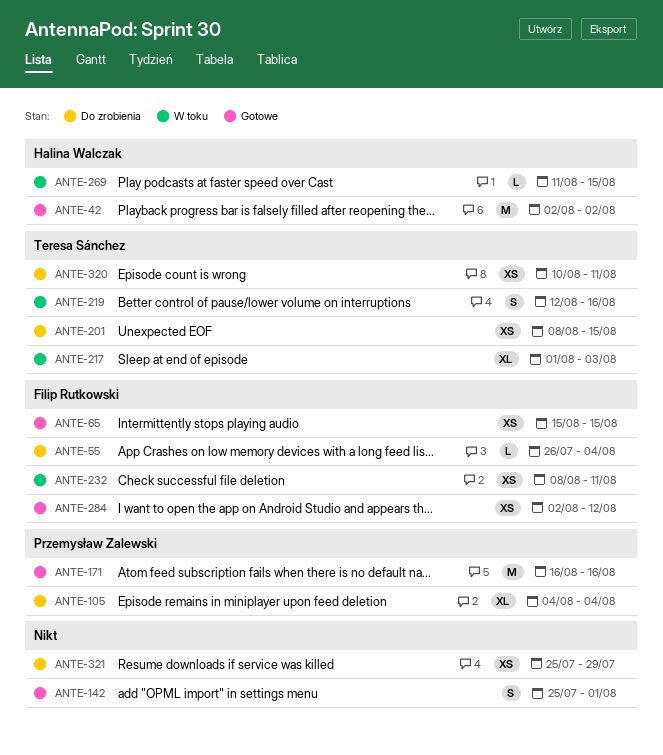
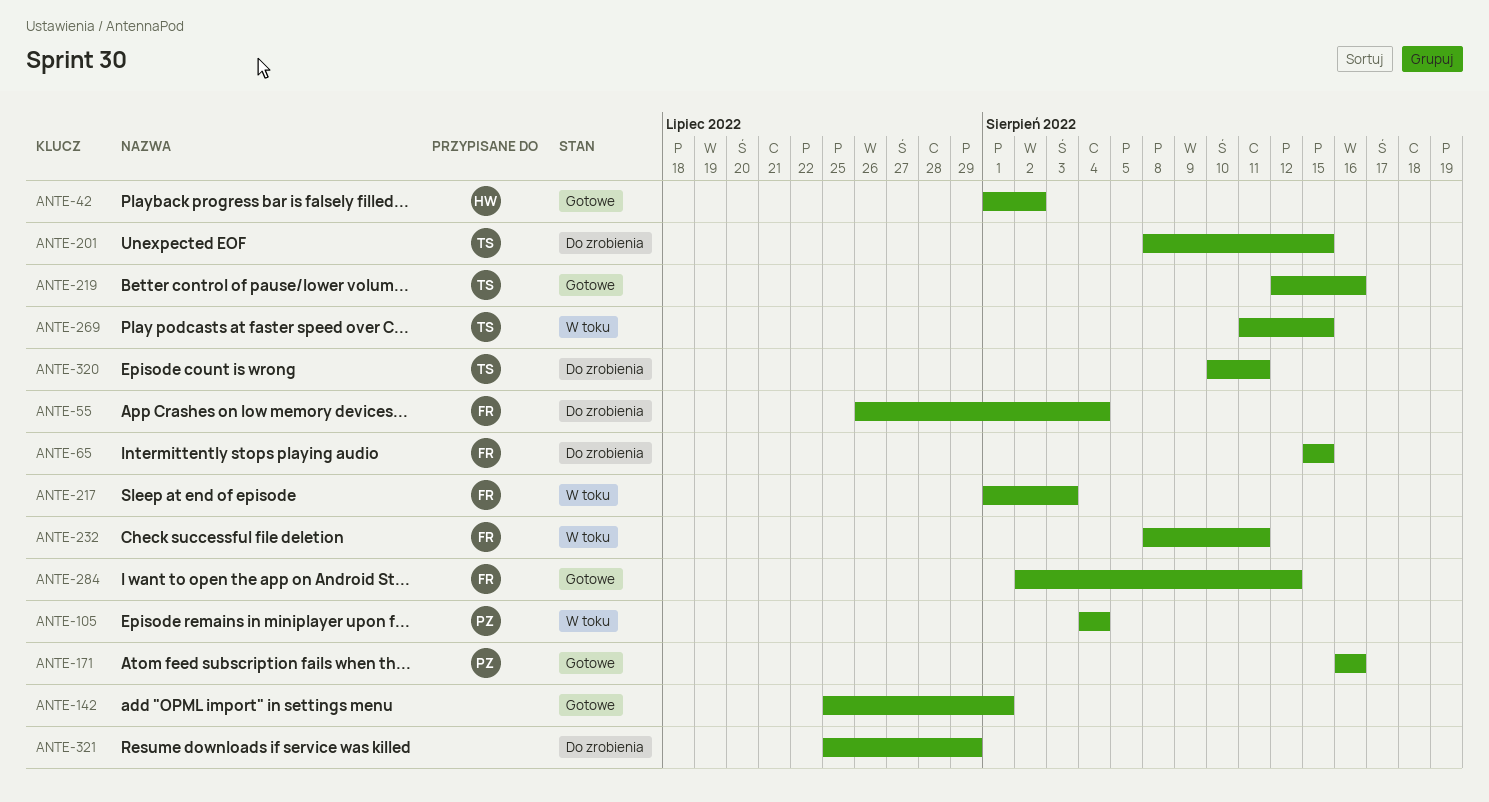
ANTE-42, start: Aug 2 -> Aug 1
ANTE-65, status: Gotowe -> Do zrobienia
ANTE-105, status: Do zrobienia -> W toku
ANTE-217, owner: Teresa Sánchez -> Filip Rutkowski
ANTE-219, status: W toku -> Gotowe
ANTE-269, owner: Halina Walczak -> Teresa Sánchez

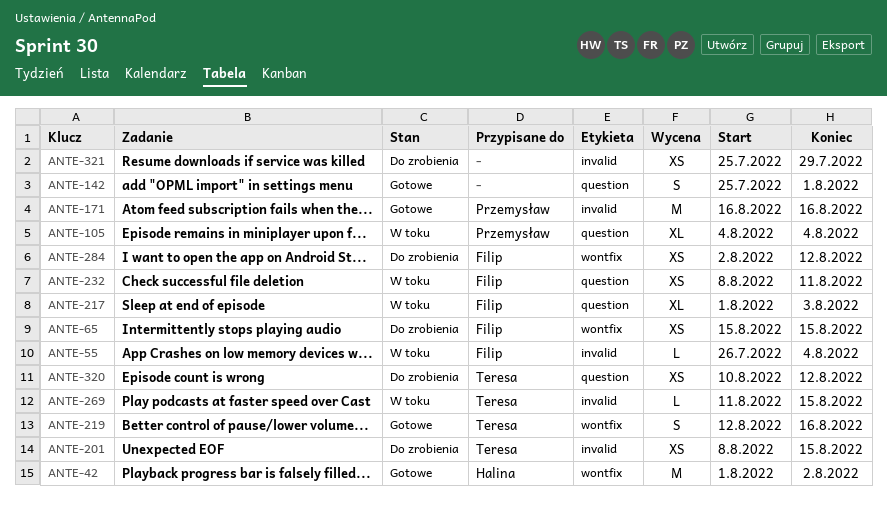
ANTE-55, status: Do zrobienia -> W toku
ANTE-284, status: Gotowe -> Do zrobienia
ANTE-320, due: Aug 11 -> Aug 12

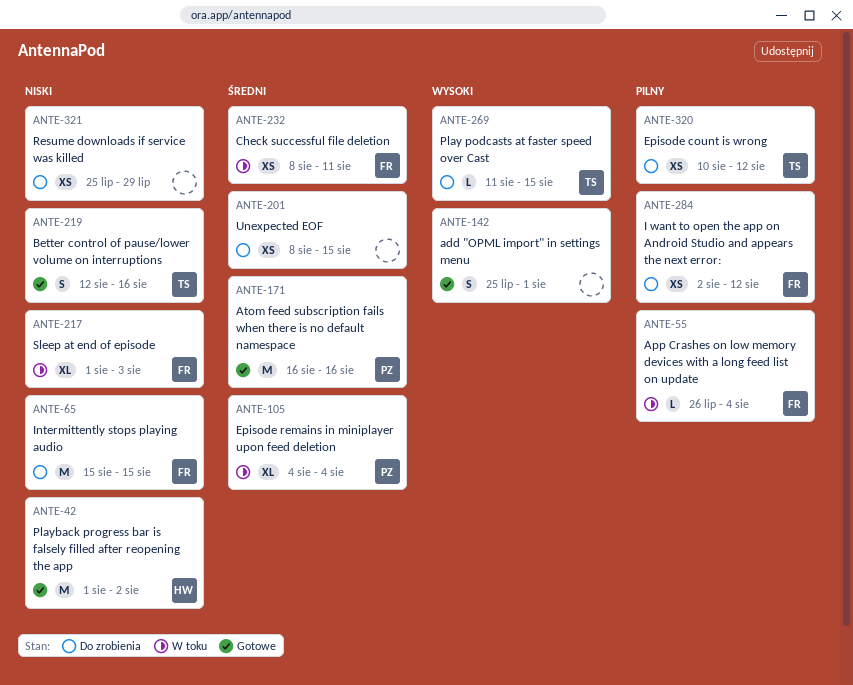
ANTE-65, estimate: XS -> M
ANTE-201, owner: Teresa -> none
ANTE-269, status: W toku -> Do zrobienia

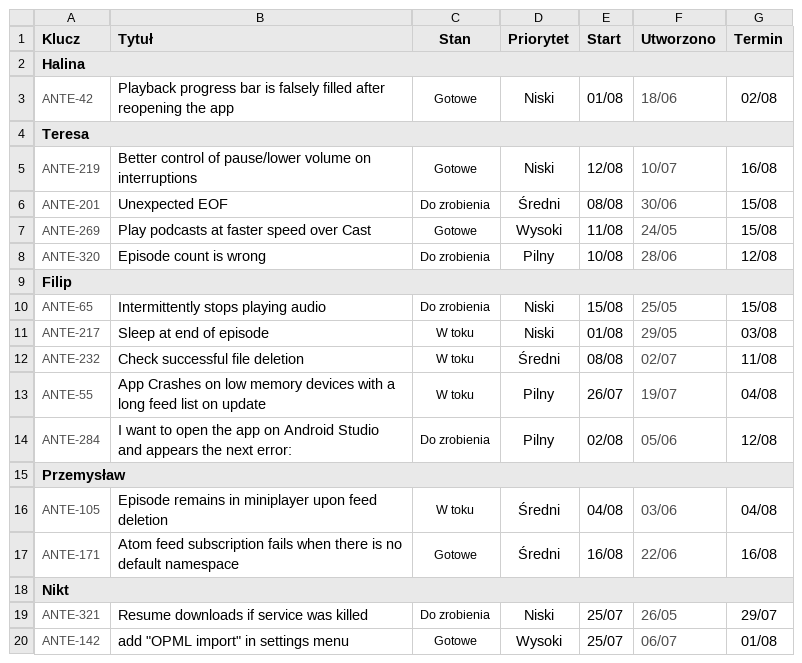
ANTE-201, owner: none -> Teresa
ANTE-269, status: Do zrobienia -> Gotowe

